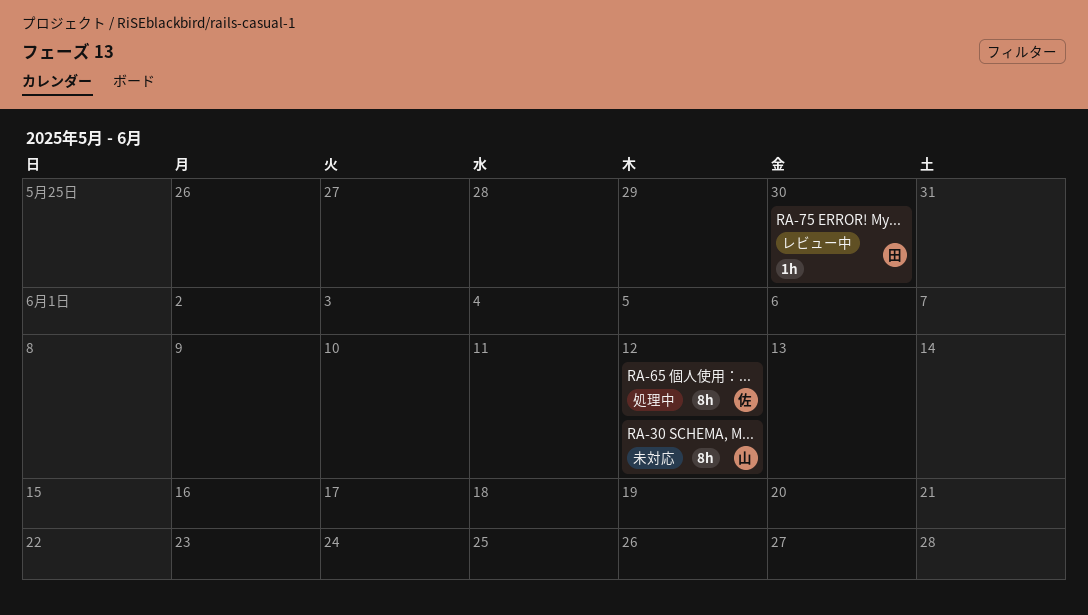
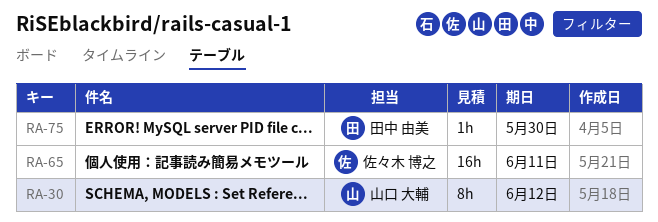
RA-65, estimate: 8h -> 16h
RA-65, due: Jun 12 -> Jun 11

